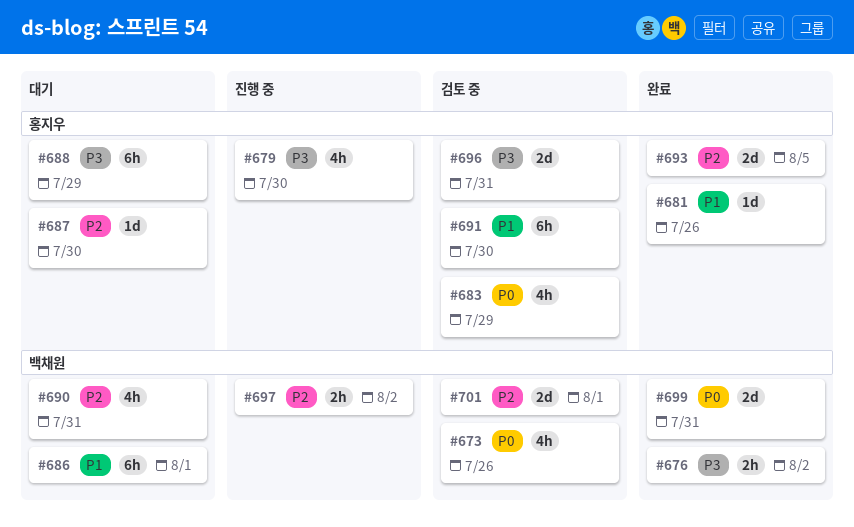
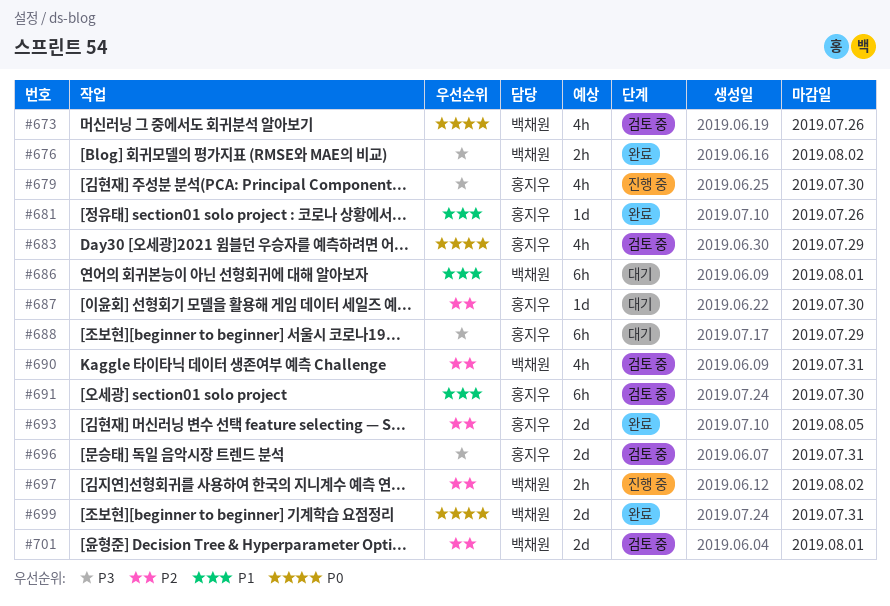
#690, status: 대기 -> 검토 중

